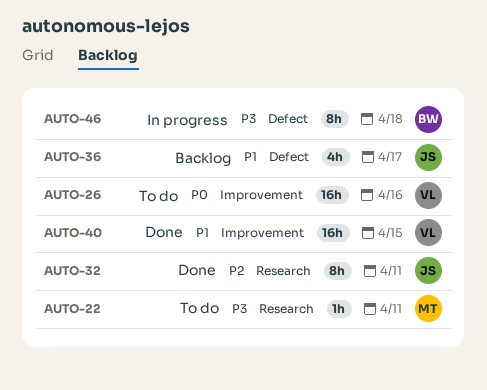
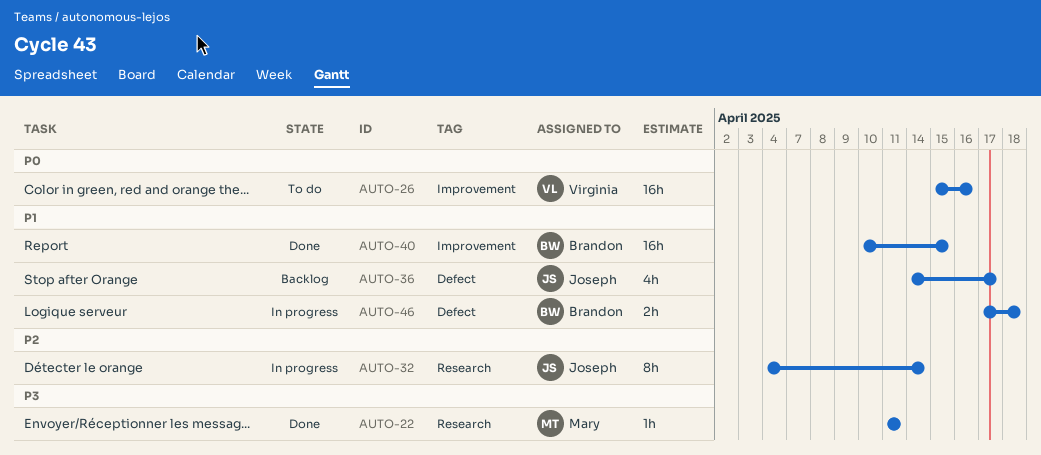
AUTO-22, status: To do -> Done
AUTO-32, status: Done -> In progress
AUTO-32, due: Apr 11 -> Apr 14
AUTO-40, owner: Virginia -> Brandon
AUTO-46, priority: P3 -> P1
AUTO-46, estimate: 8h -> 2h

